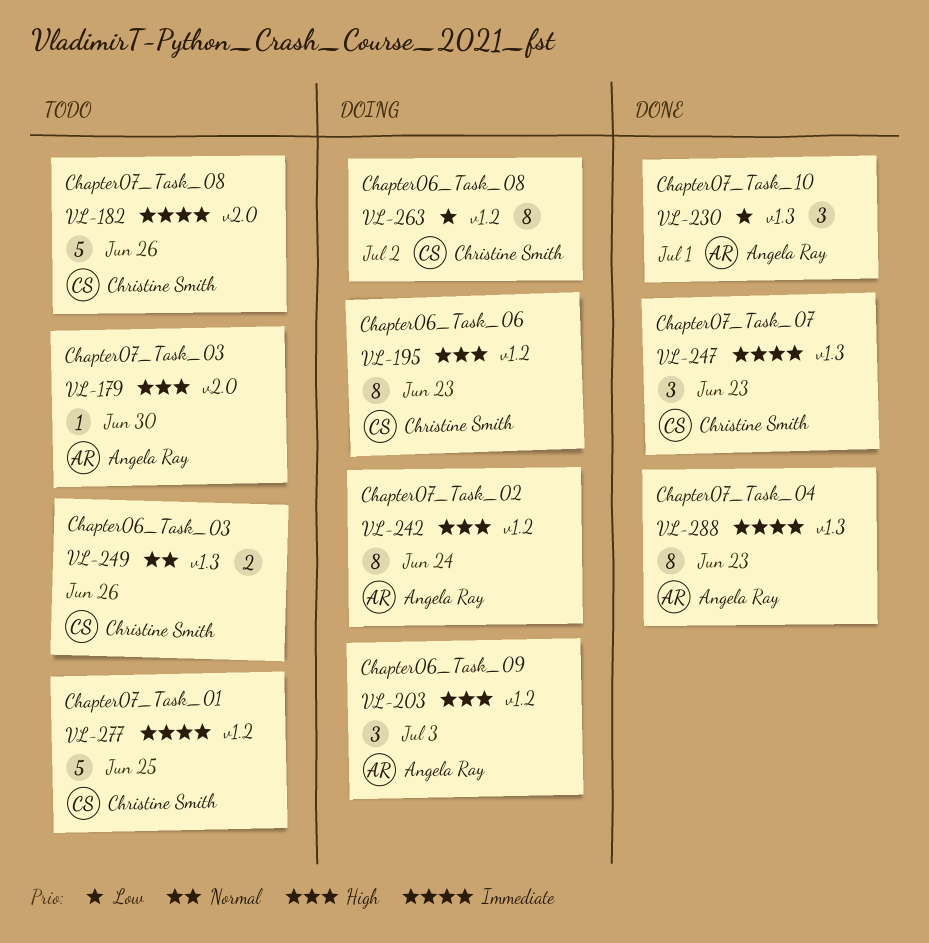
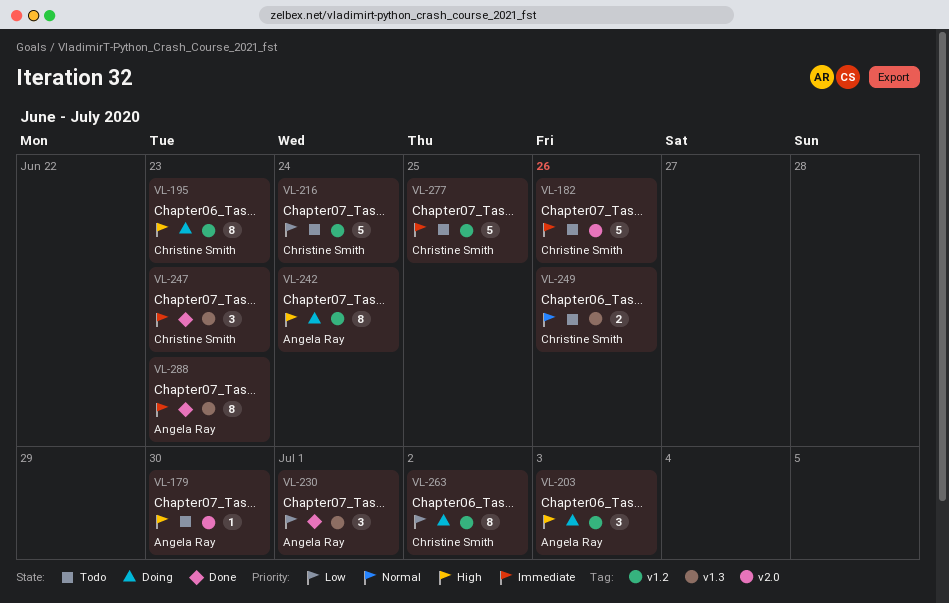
VL-216: none -> present

